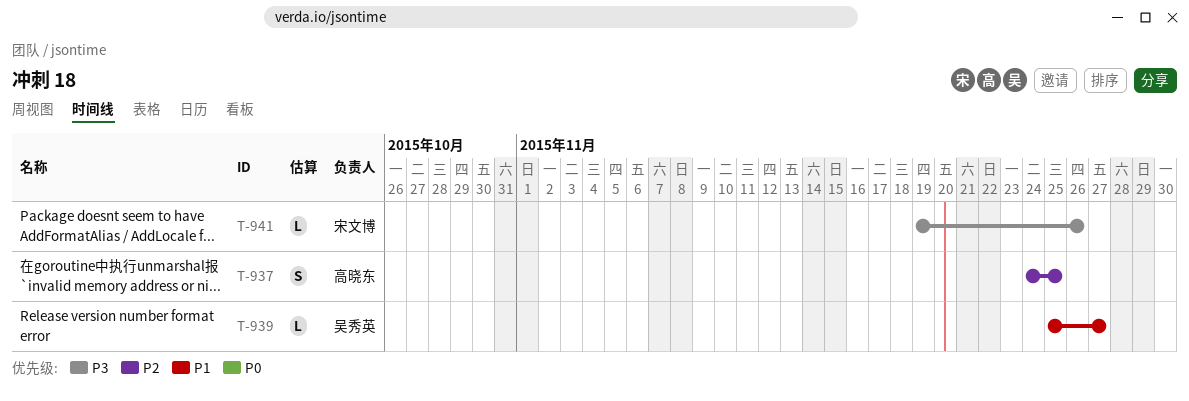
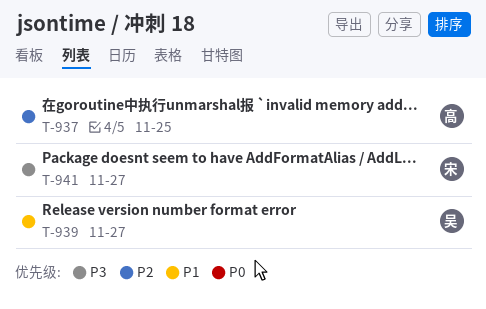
T-941, due: Nov 26 -> Nov 27

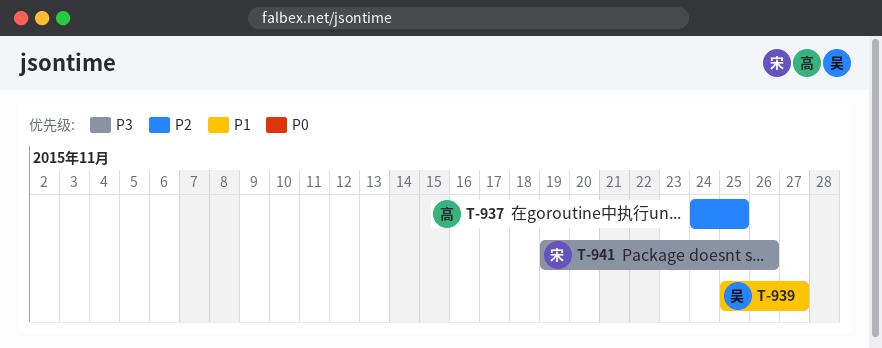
T-941, due: Nov 27 -> Nov 26

